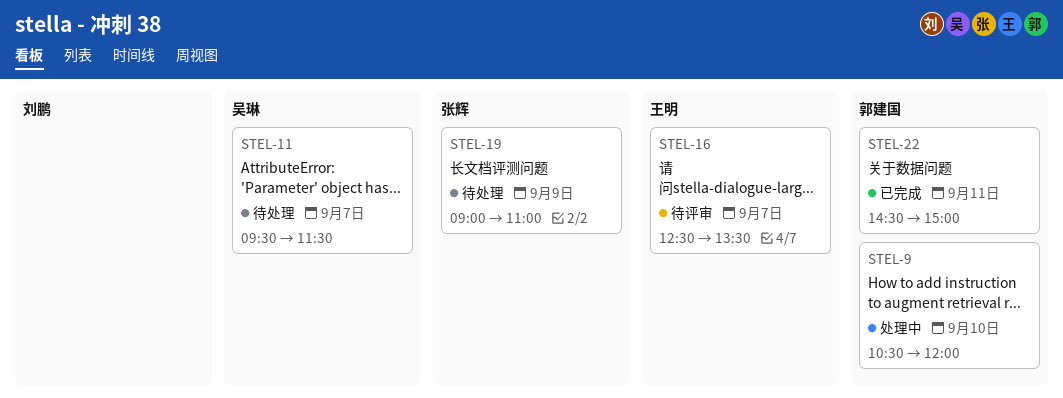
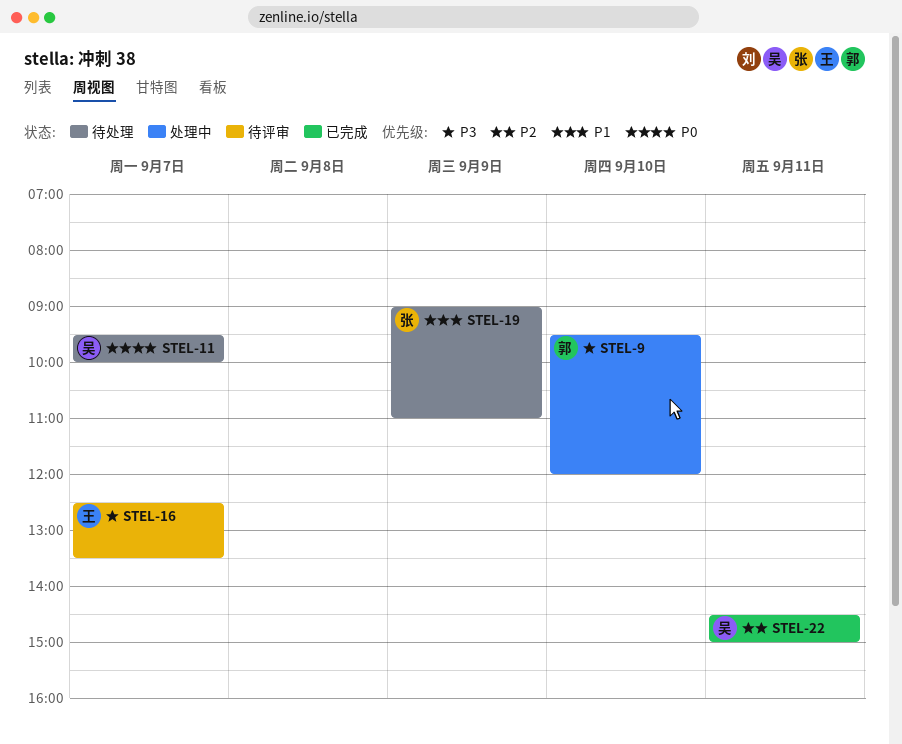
STEL-9, begins: 10:30 -> 09:30
STEL-11, ends: 11:30 -> 10:00
STEL-22, owner: 郭建国 -> 吴琳

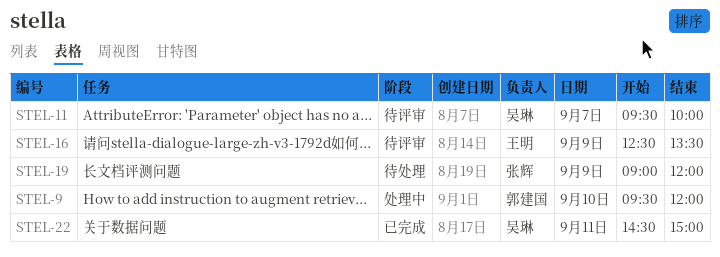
STEL-11, status: 待处理 -> 待评审
STEL-16, day: Sep 7 -> Sep 9
STEL-19, ends: 11:00 -> 12:00

